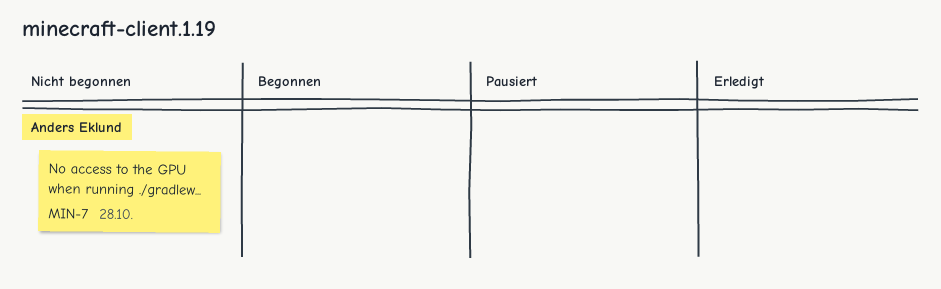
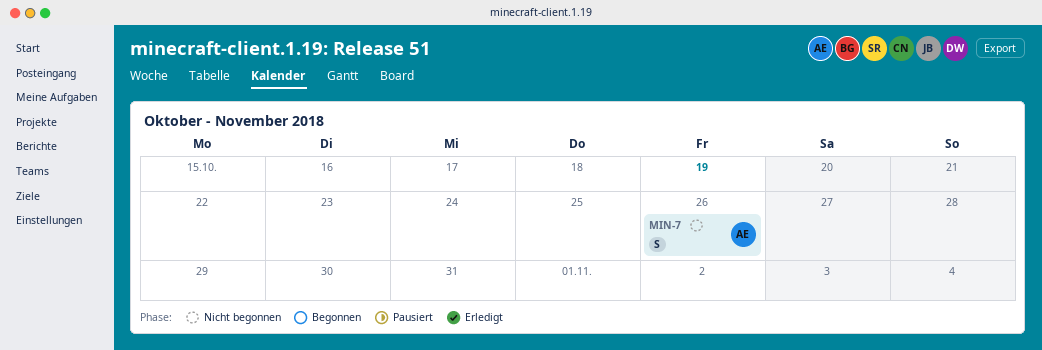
MIN-7, due: Oct 28 -> Oct 26

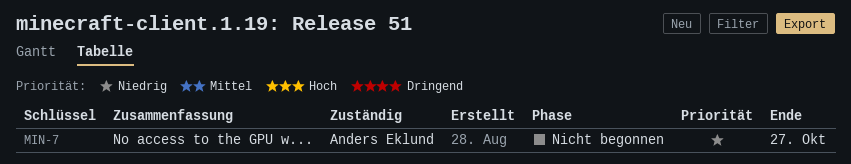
MIN-7, due: Oct 26 -> Oct 27

